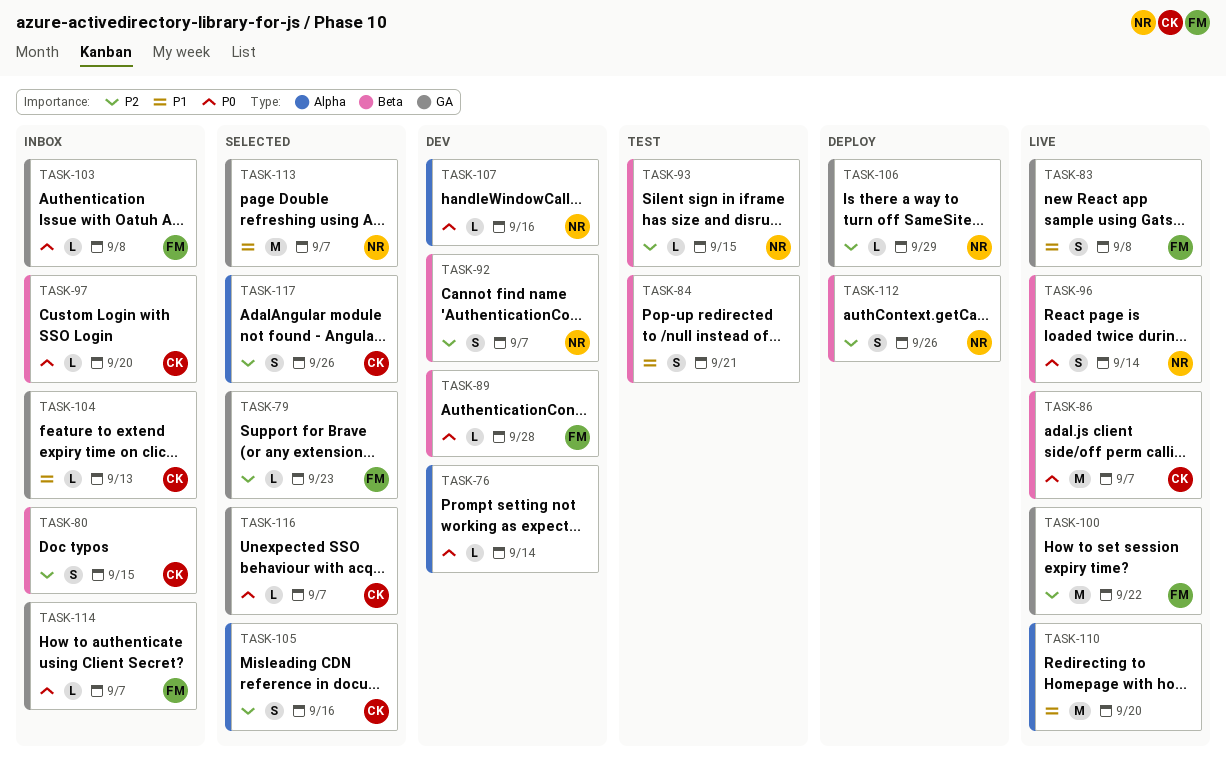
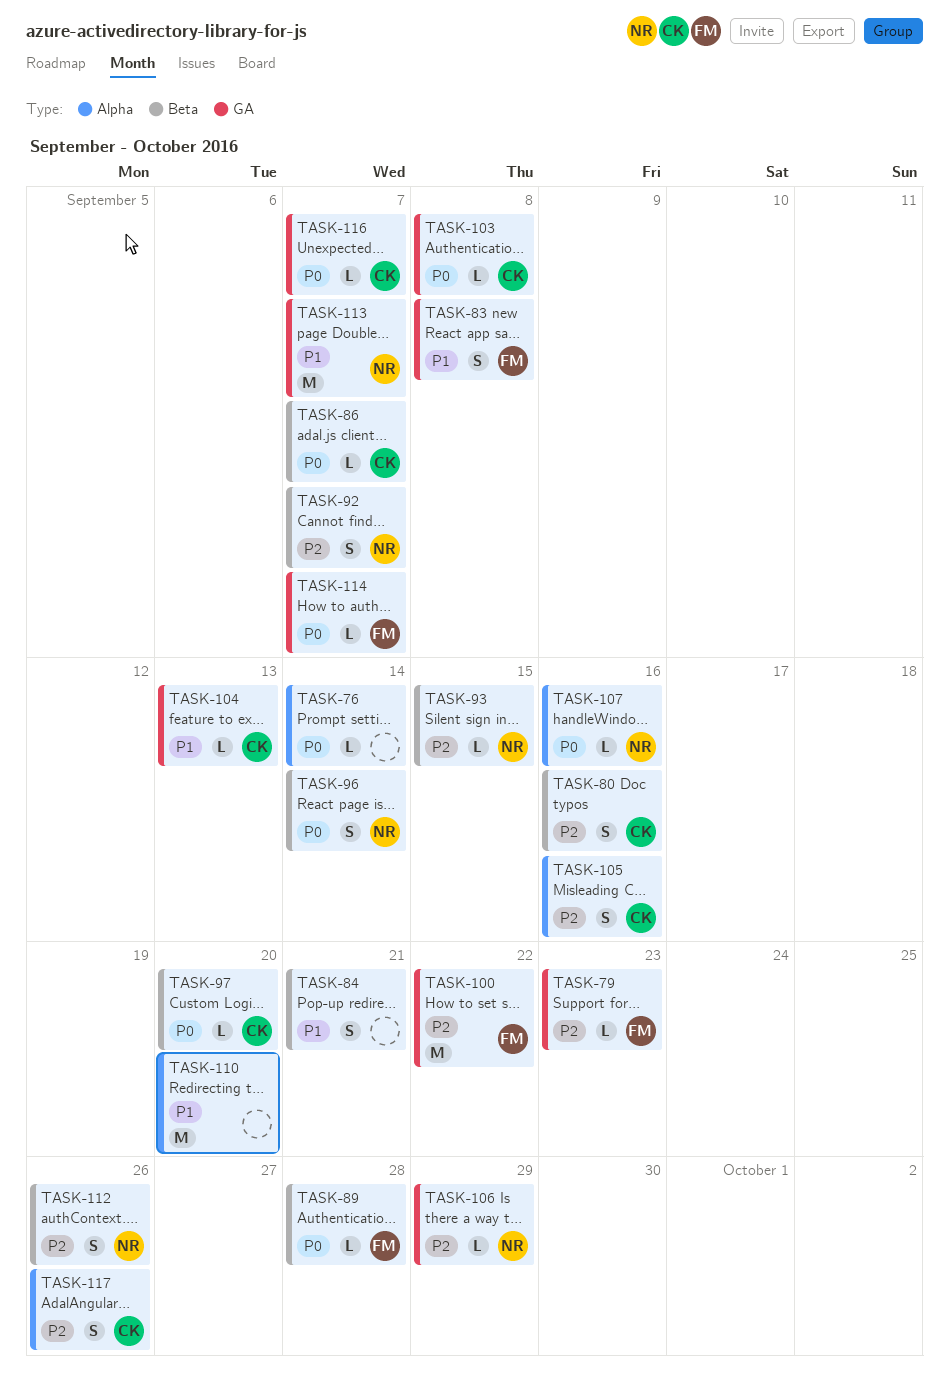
TASK-80, due: Sep 15 -> Sep 16
TASK-86, estimate: M -> L
TASK-103, owner: FM -> CK

